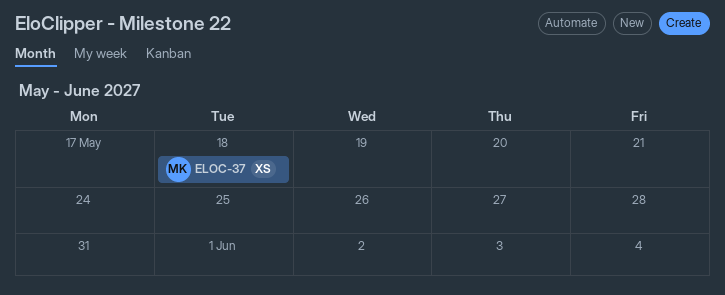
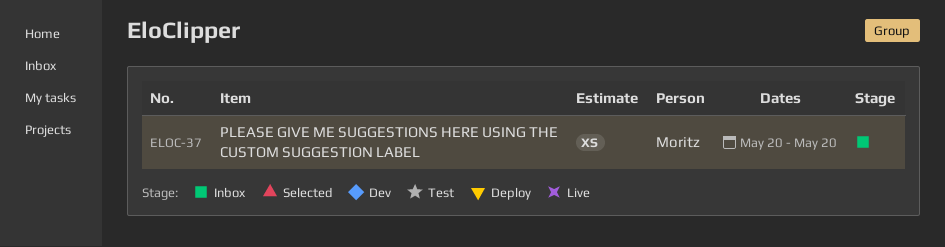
ELOC-37, start: May 18 -> May 20
ELOC-37, due: May 18 -> May 20

